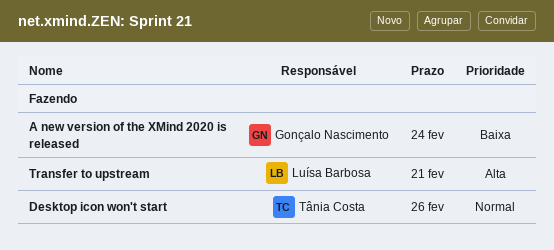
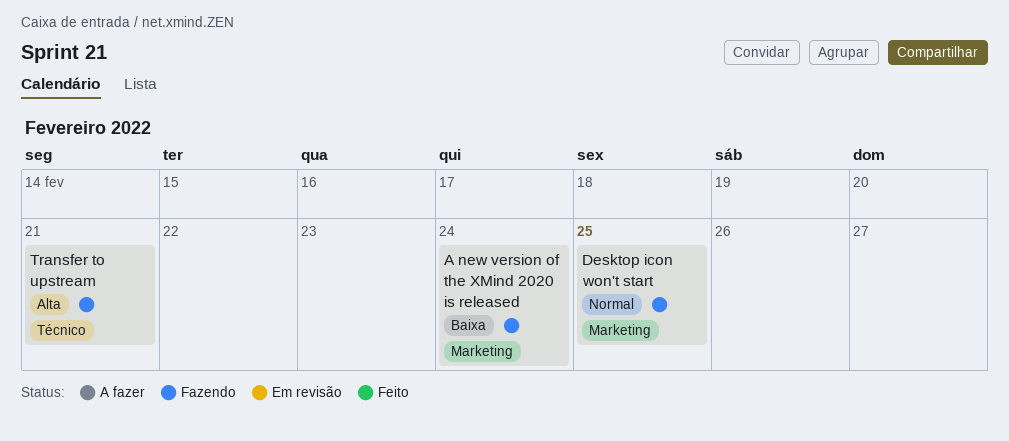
Desktop icon won't start, due: Feb 26 -> Feb 25

